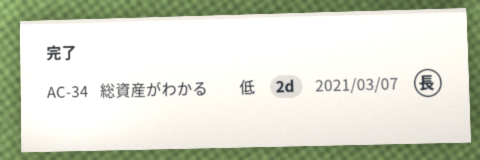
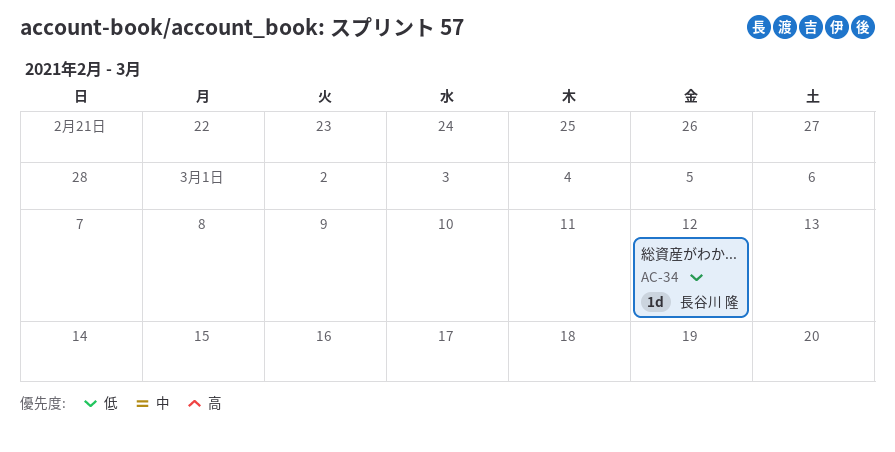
AC-34, estimate: 2d -> 1d
AC-34, due: Mar 7 -> Mar 12

